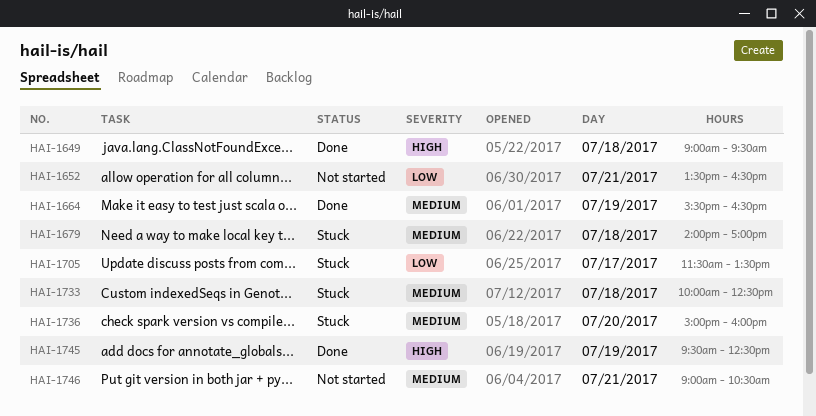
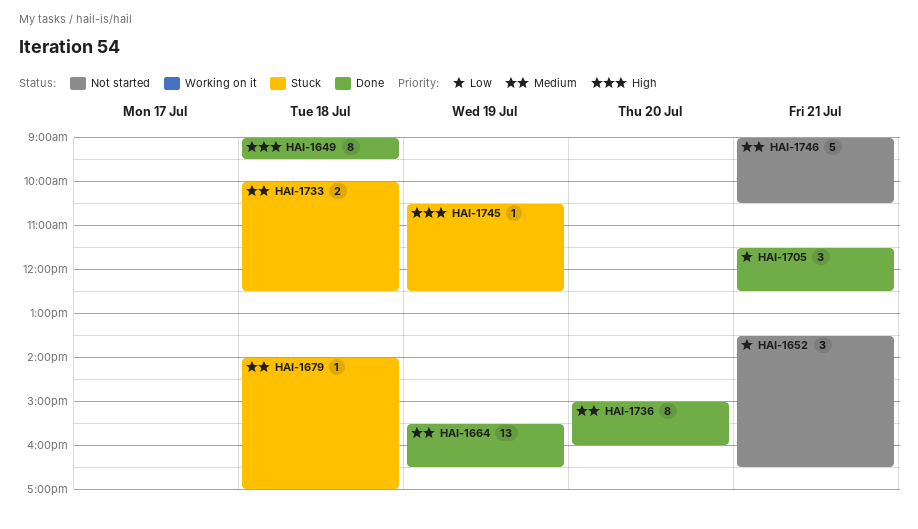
HAI-1705, status: Stuck -> Done
HAI-1705, day: Jul 17 -> Jul 21
HAI-1705, ends: 13:30 -> 12:30
HAI-1736, status: Stuck -> Done
HAI-1745, status: Done -> Stuck
HAI-1745, begins: 09:30 -> 10:30

